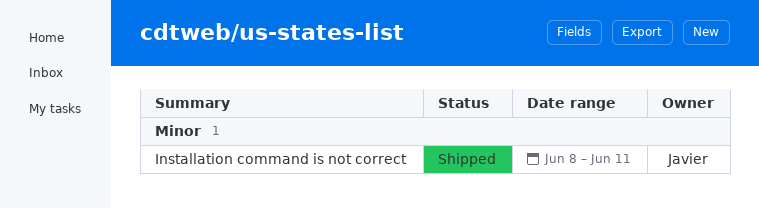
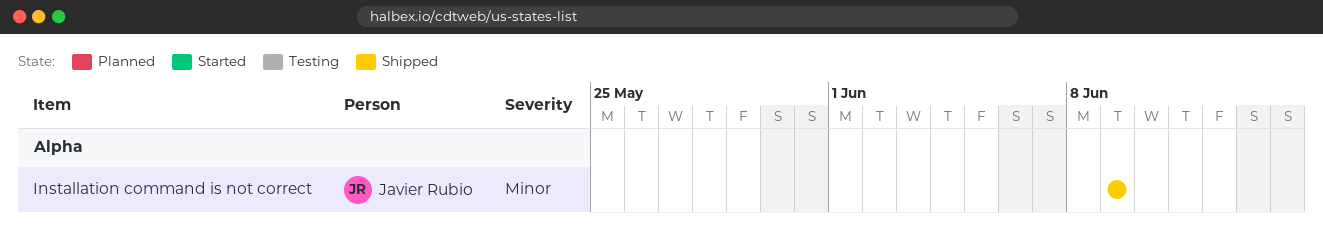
Installation command is not correct, start: Jun 8 -> Jun 9
Installation command is not correct, due: Jun 11 -> Jun 9

